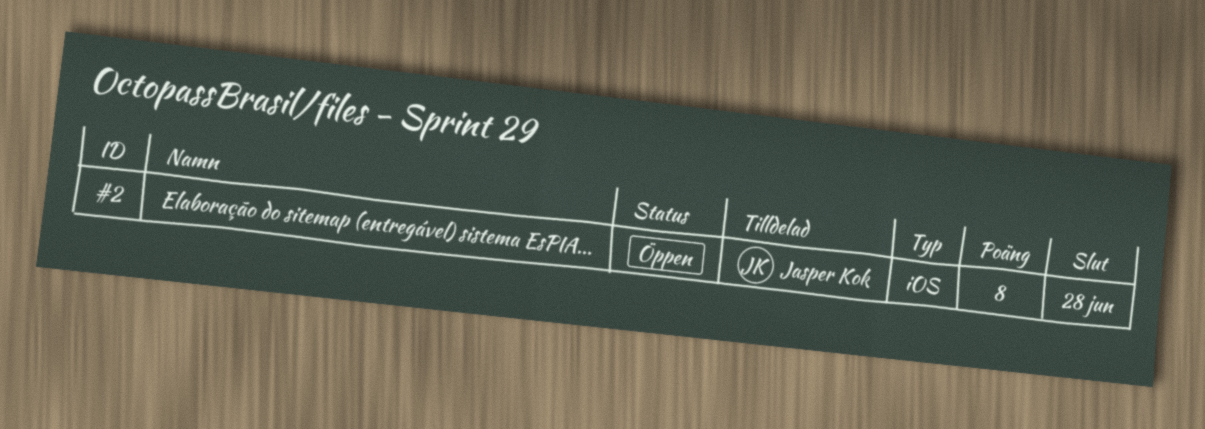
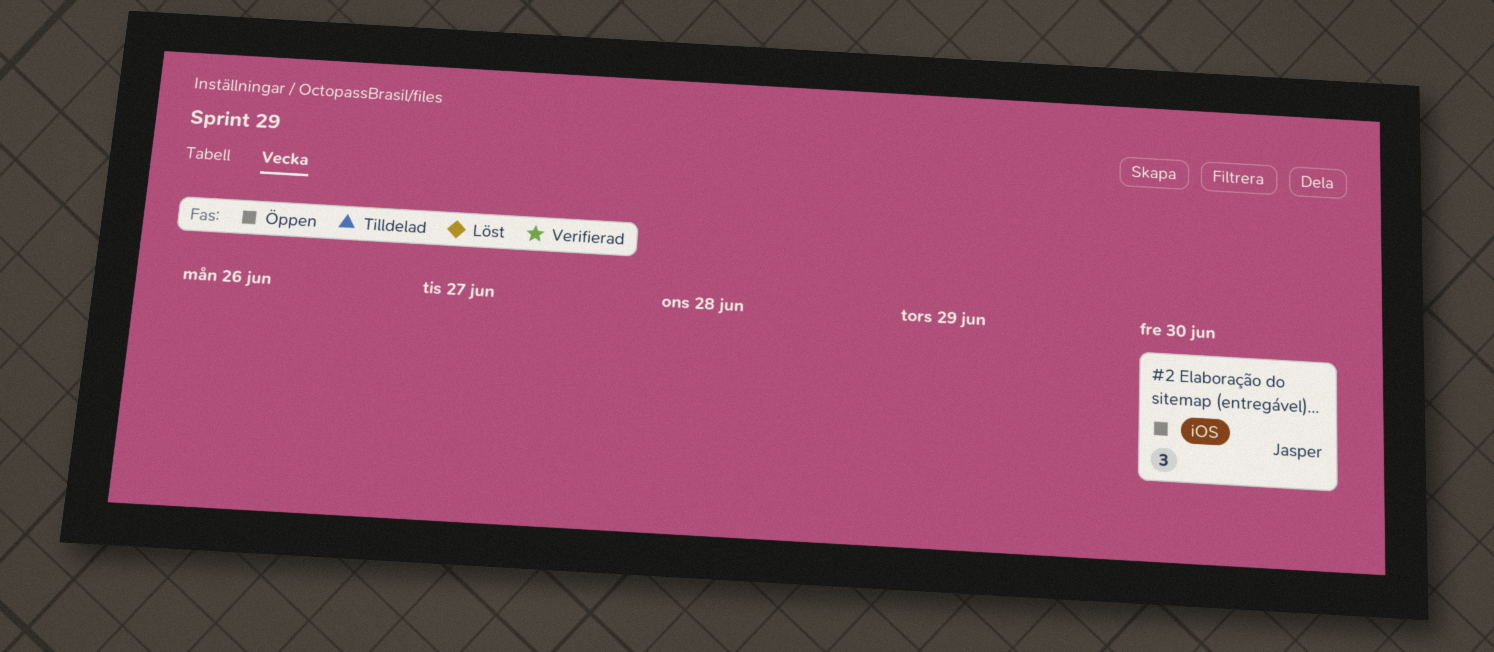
#2, estimate: 8 -> 3
#2, due: Jun 28 -> Jun 30

